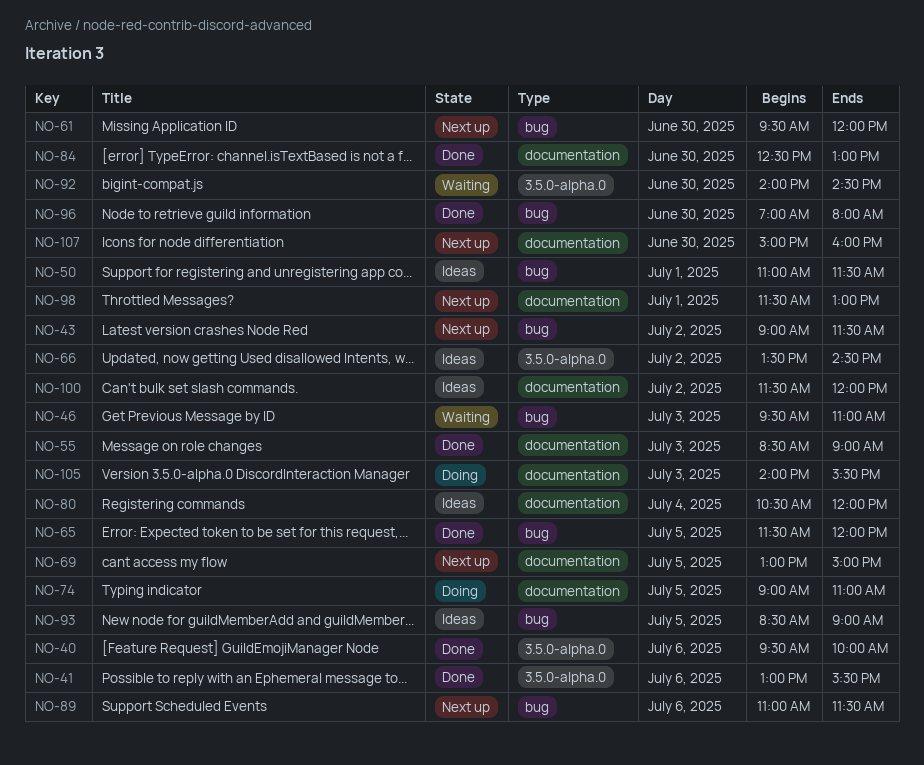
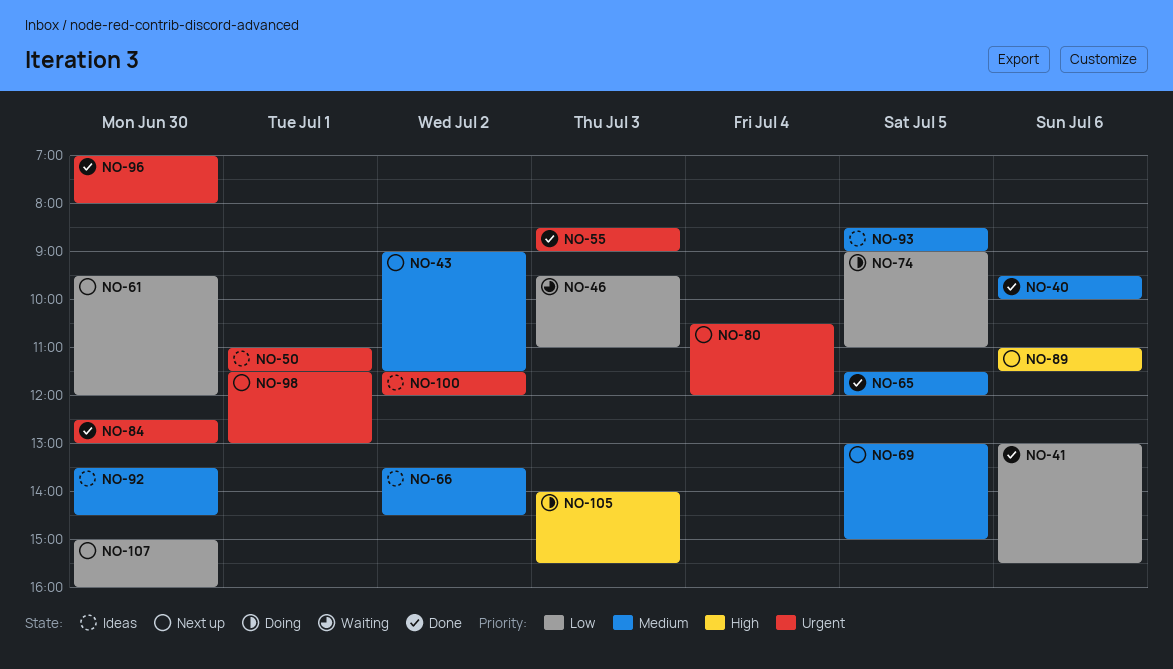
NO-80, status: Ideas -> Next up
NO-92, status: Waiting -> Ideas
NO-92, begins: 14:00 -> 13:30

